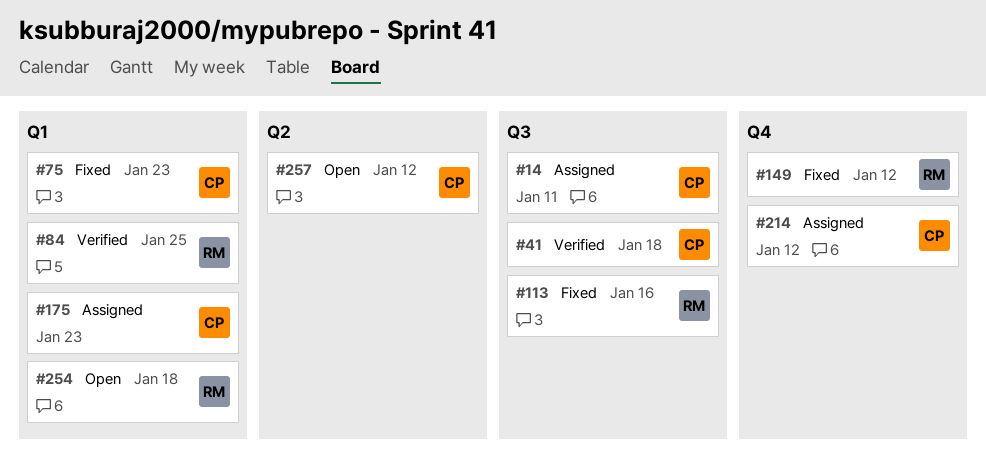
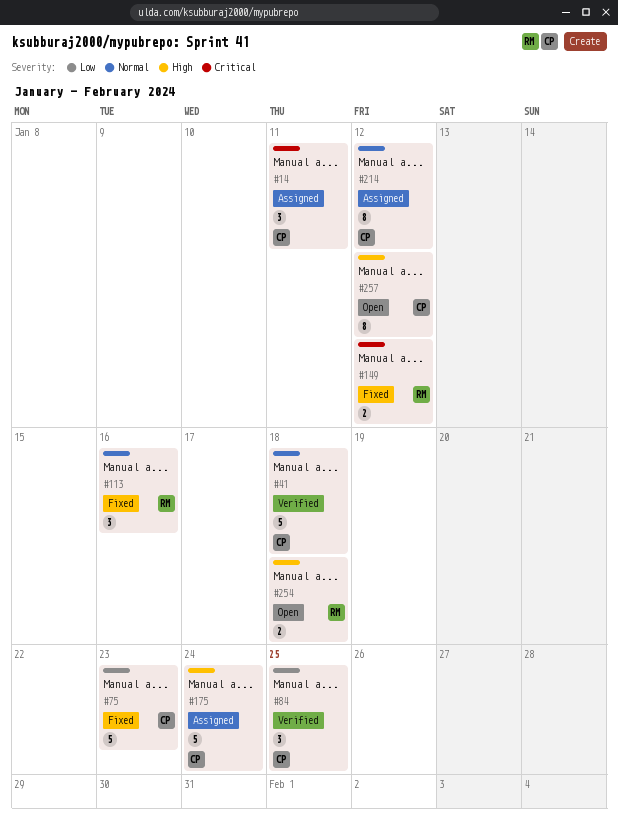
#84, owner: RM -> CP
#175, due: Jan 23 -> Jan 24

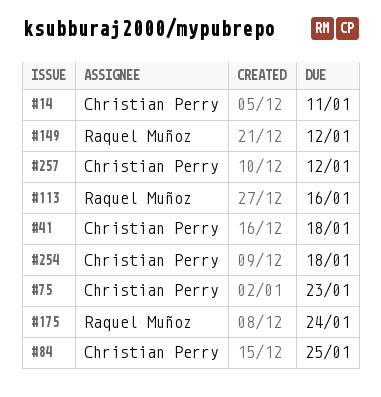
#175, owner: Christian Perry -> Raquel Muñoz
#214: present -> none
#254, owner: Raquel Muñoz -> Christian Perry

